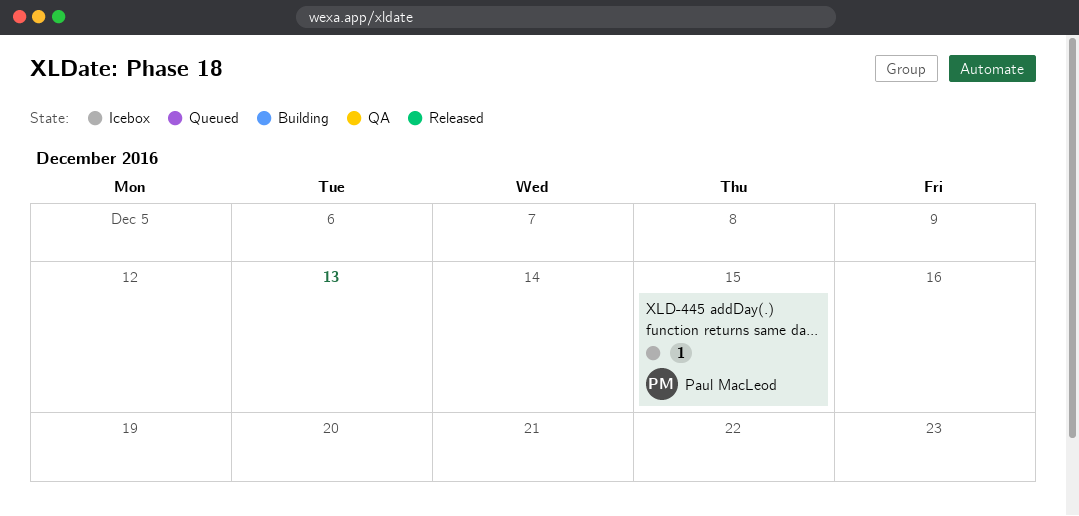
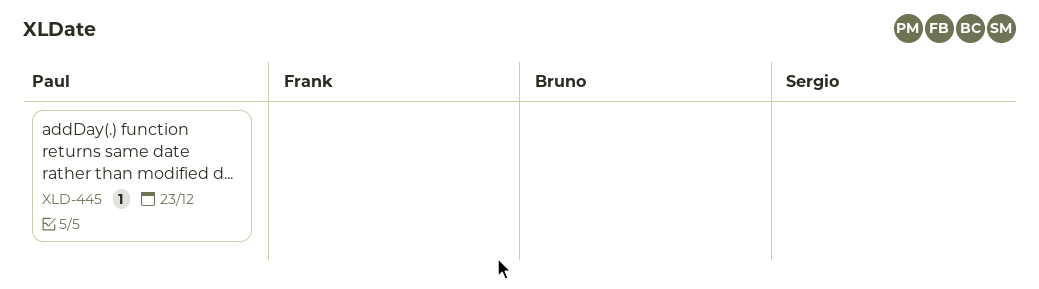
XLD-445, due: Dec 15 -> Dec 23

